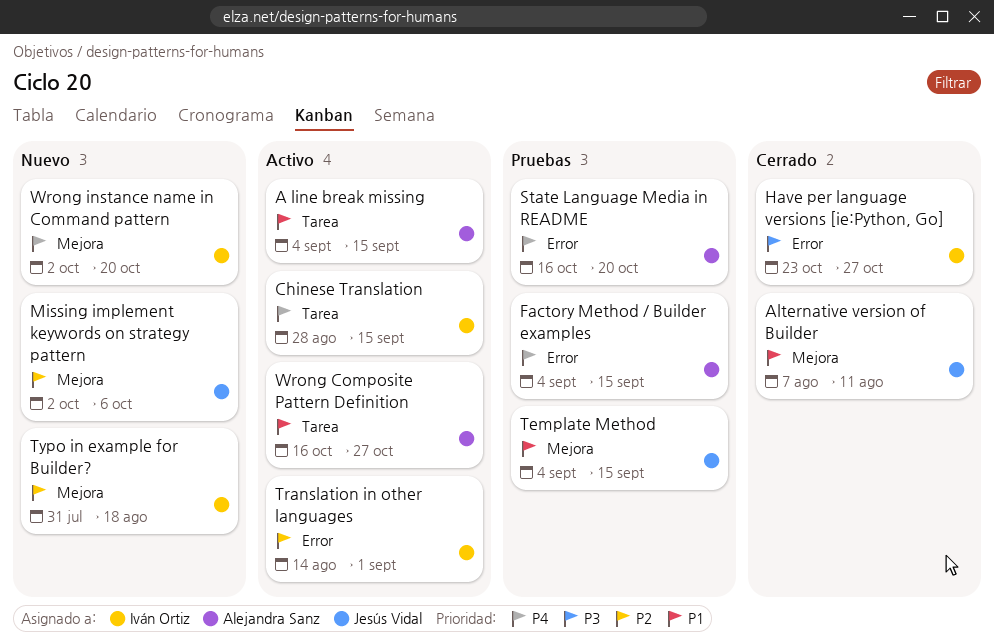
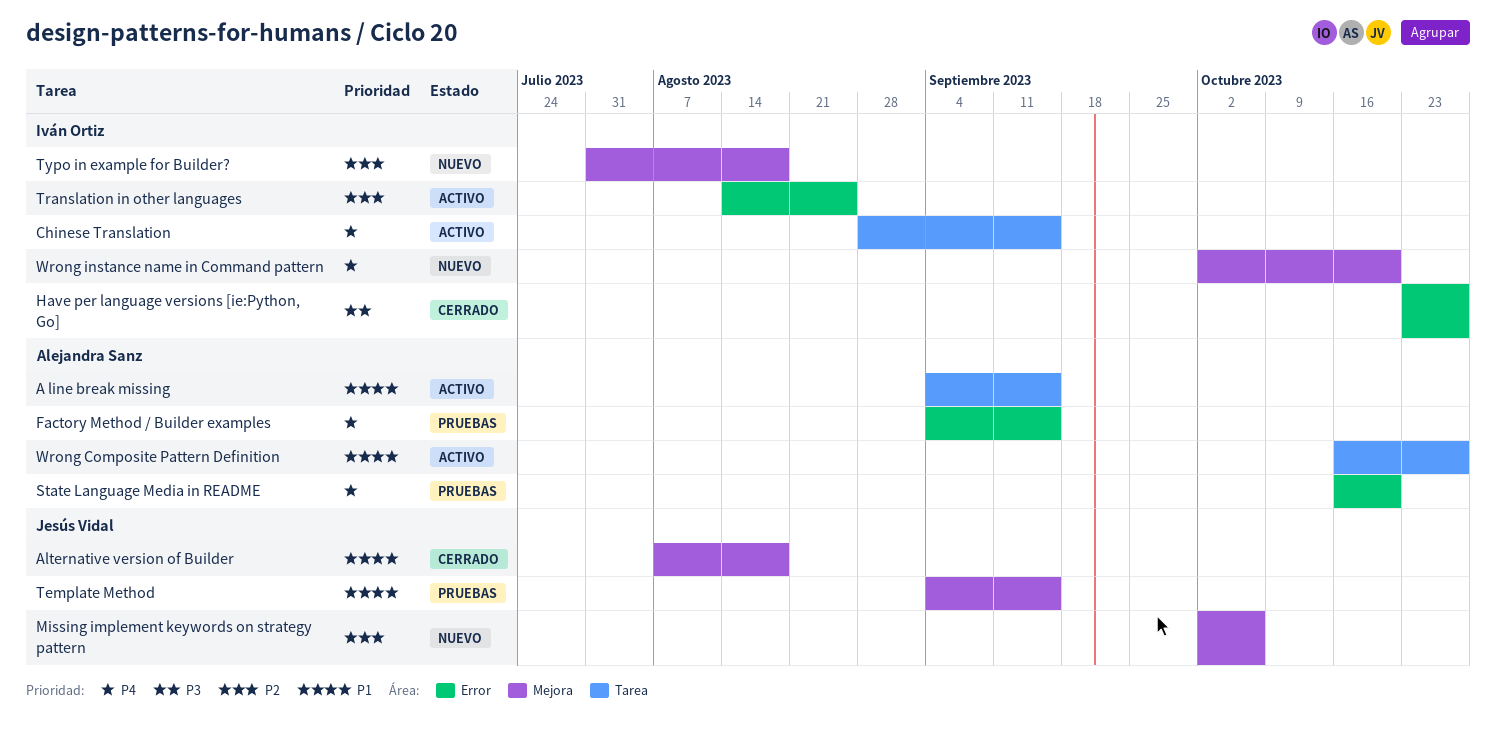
Alternative version of Builder, due: Aug 11 -> Aug 18
Translation in other languages, due: Sep 1 -> Aug 25

